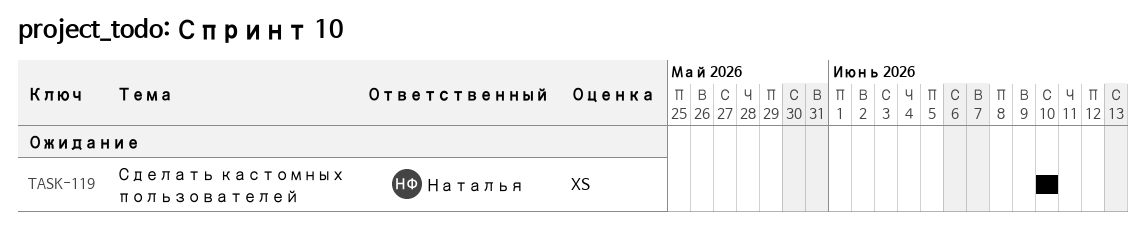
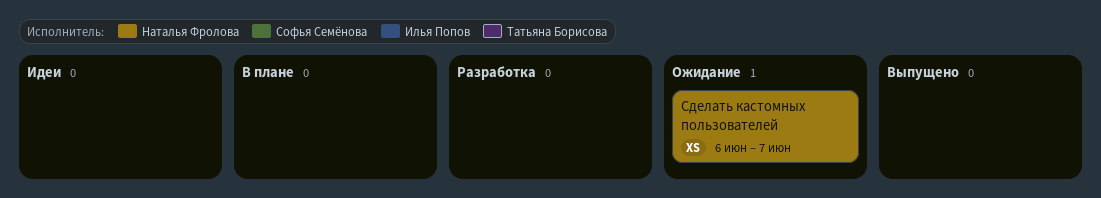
Сделать кастомных пользователей, start: Jun 10 -> Jun 6
Сделать кастомных пользователей, due: Jun 10 -> Jun 7

